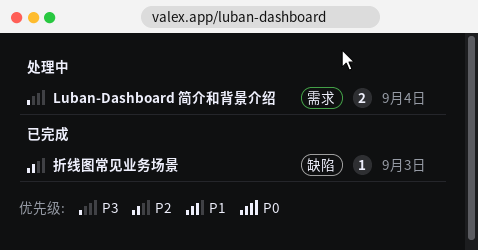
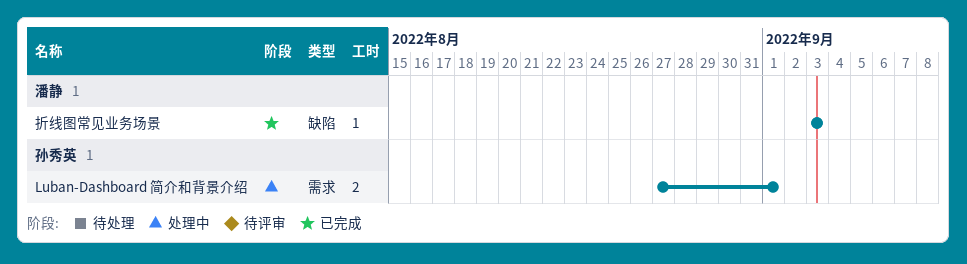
Luban-Dashboard 简介和背景介绍, due: Sep 4 -> Sep 1

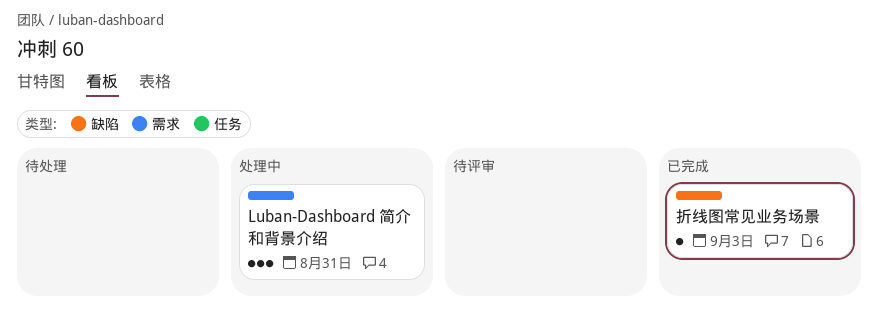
Luban-Dashboard 简介和背景介绍, estimate: 2 -> 3
Luban-Dashboard 简介和背景介绍, due: Sep 1 -> Aug 31

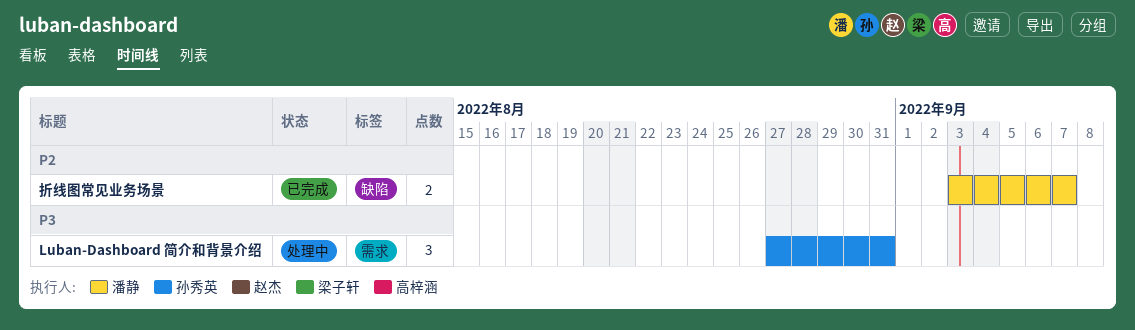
折线图常见业务场景, estimate: 1 -> 2
折线图常见业务场景, due: Sep 3 -> Sep 7

